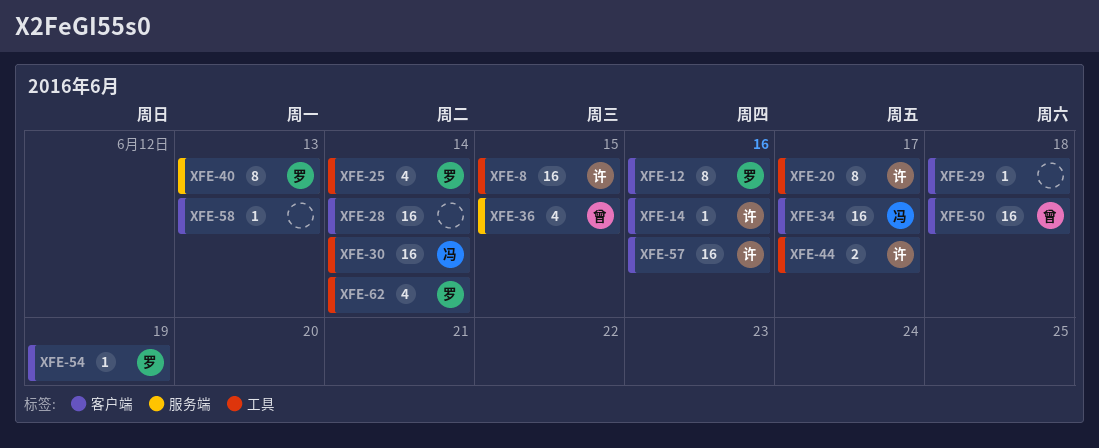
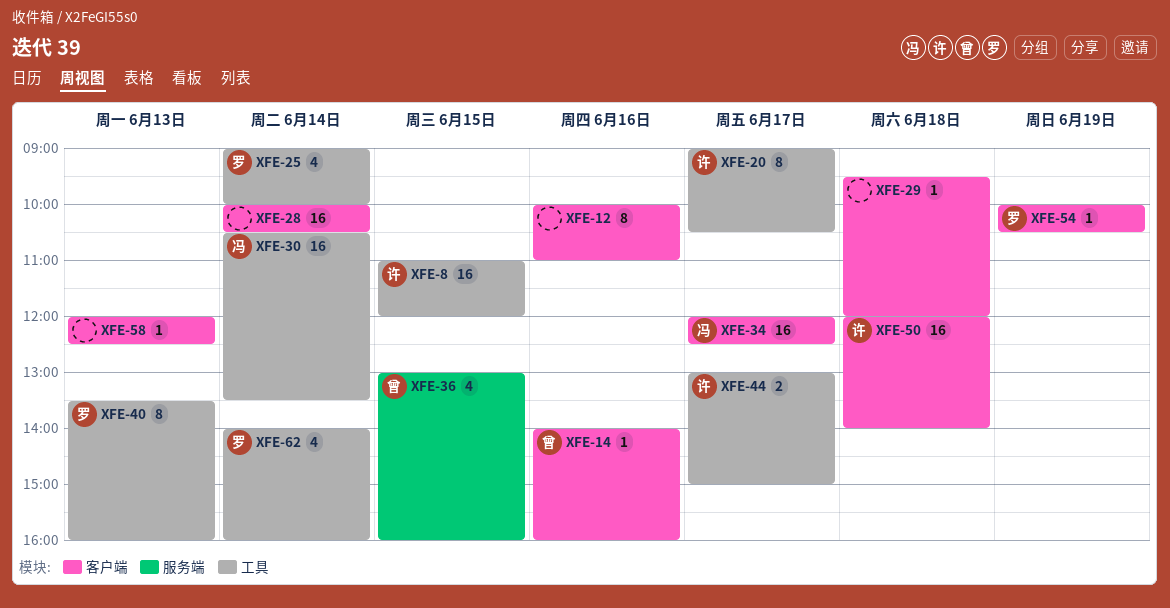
XFE-12, owner: 罗 -> none
XFE-14, owner: 许 -> 曾
XFE-40, label: 服务端 -> 工具
XFE-50, owner: 曾 -> 许
XFE-57: present -> none

